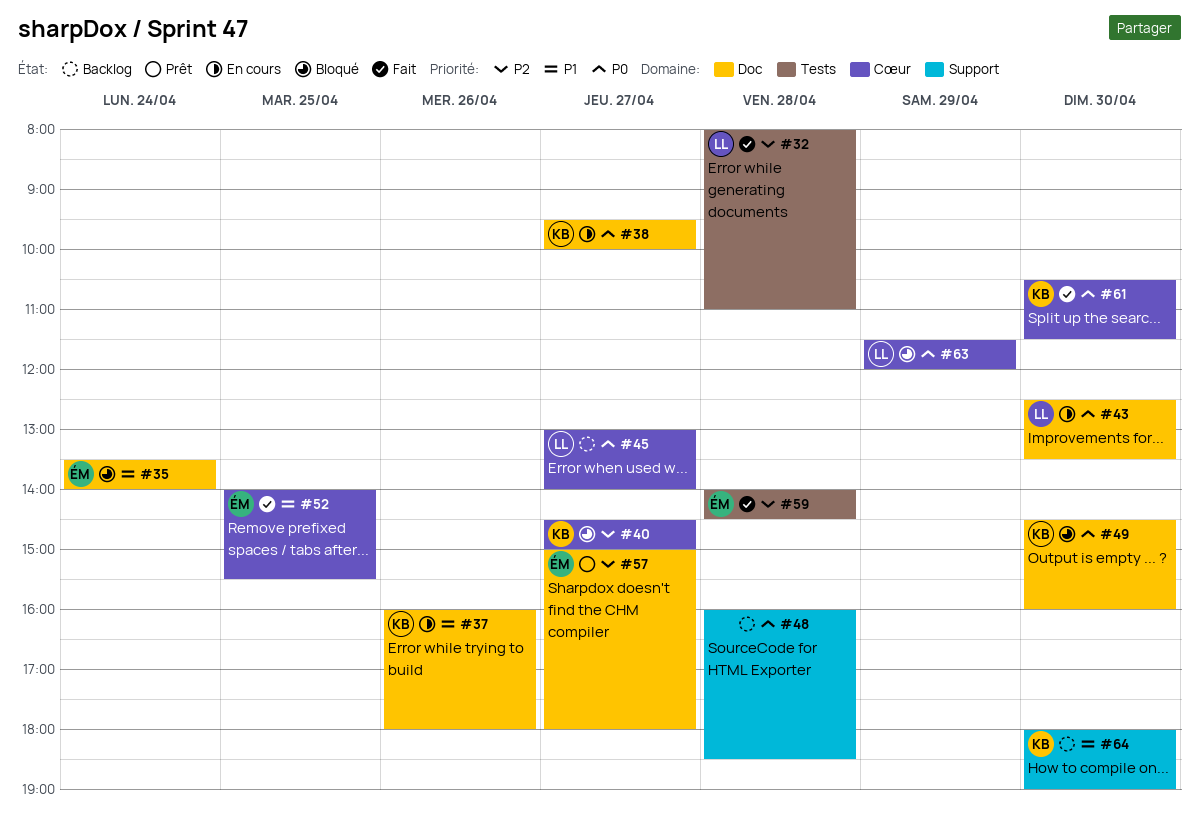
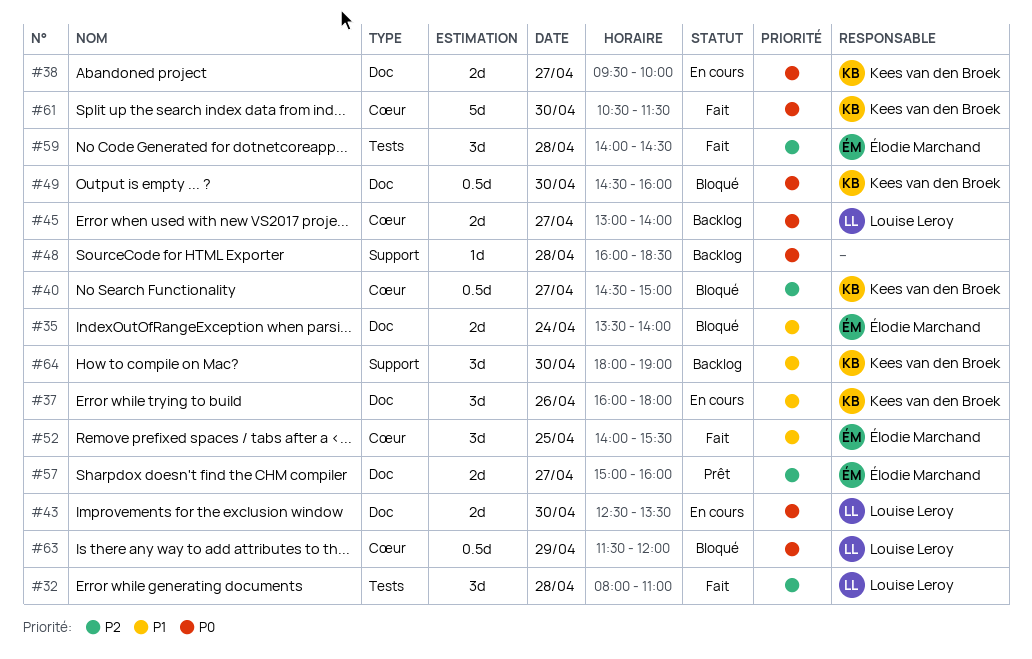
#57, ends: 18:00 -> 16:00

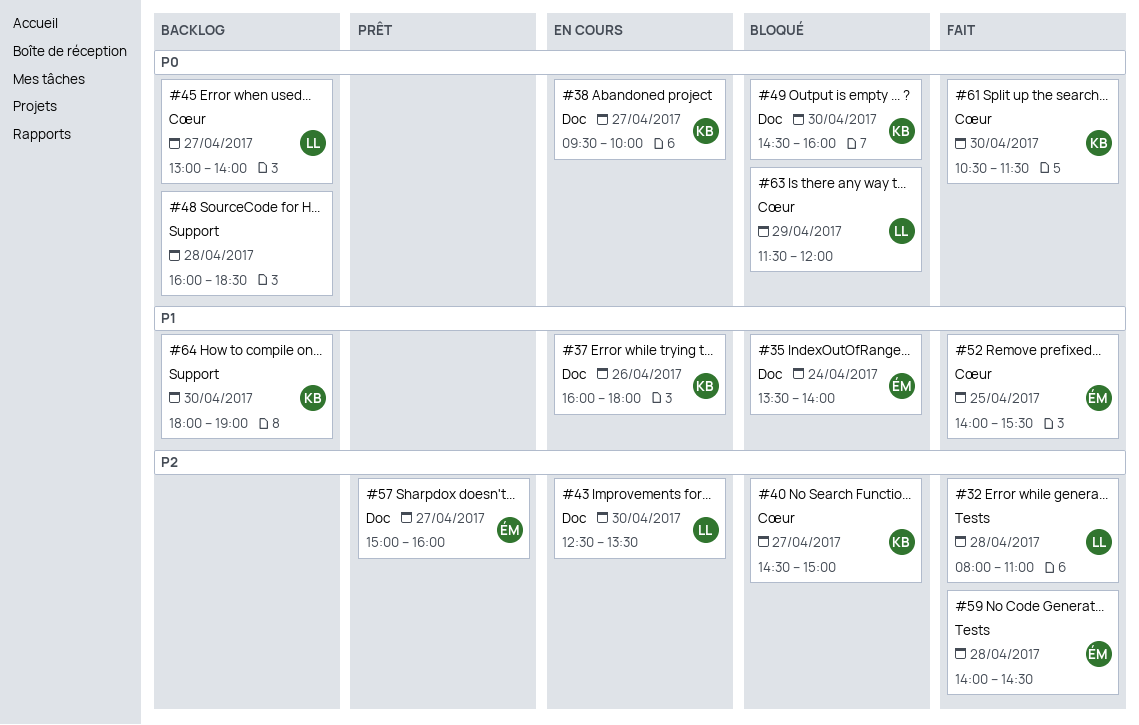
#43, priority: P0 -> P2

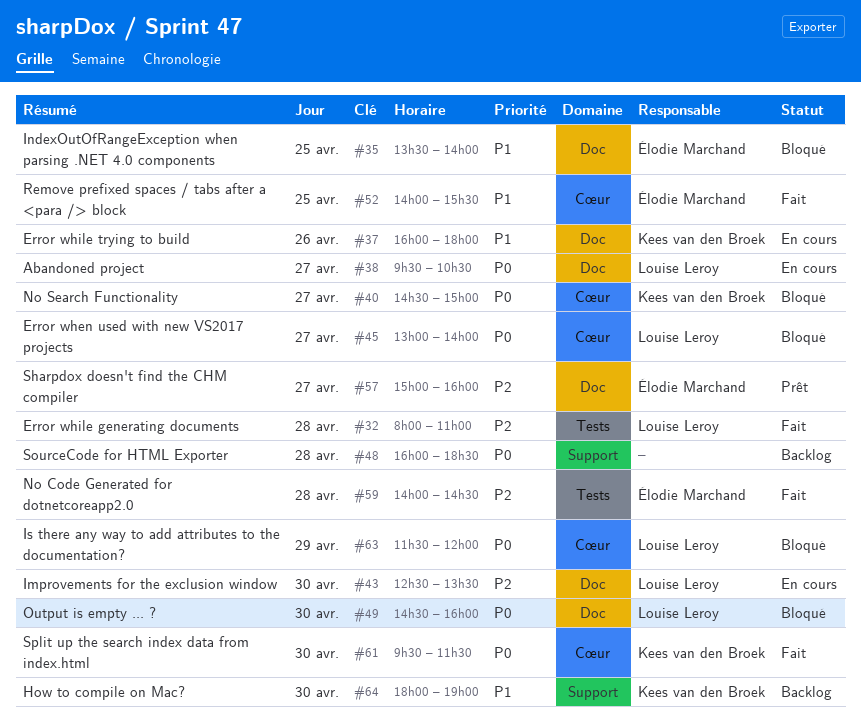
#35, day: Apr 24 -> Apr 25
#38, owner: Kees van den Broek -> Louise Leroy
#38, ends: 10:00 -> 10:30
#40, priority: P2 -> P0
#45, status: Backlog -> Bloqué
#49, owner: Kees van den Broek -> Louise Leroy
#61, begins: 10:30 -> 09:30

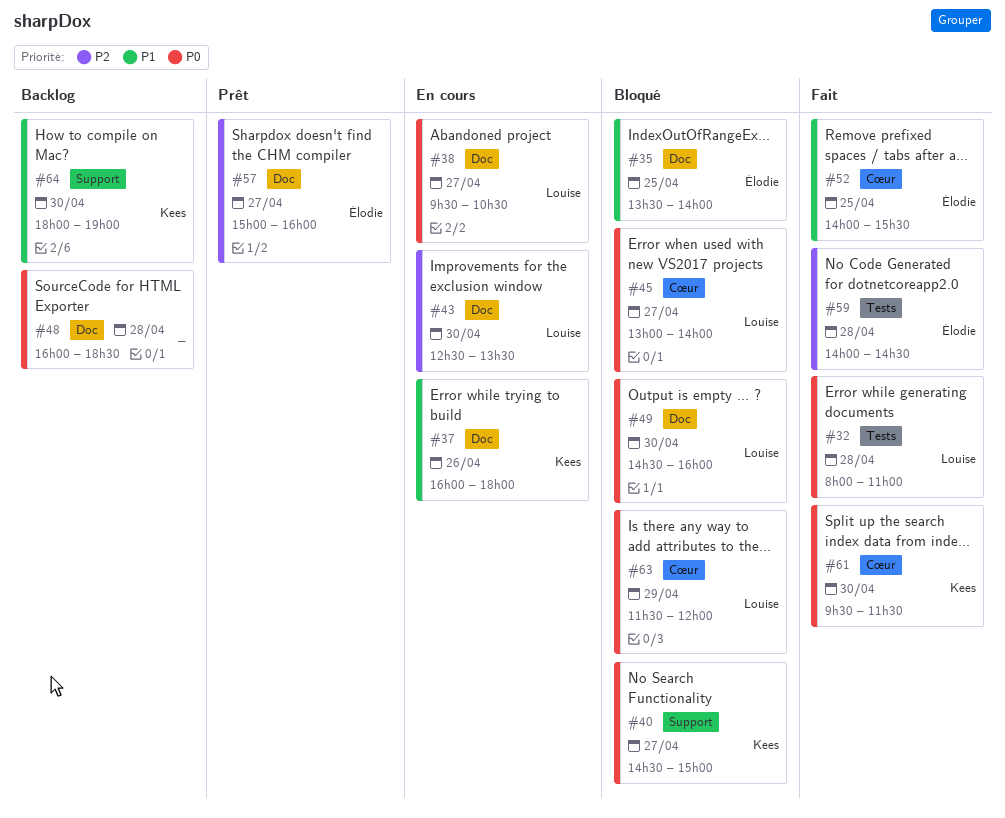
#32, priority: P2 -> P0
#40, label: Cœur -> Support
#48, label: Support -> Doc

